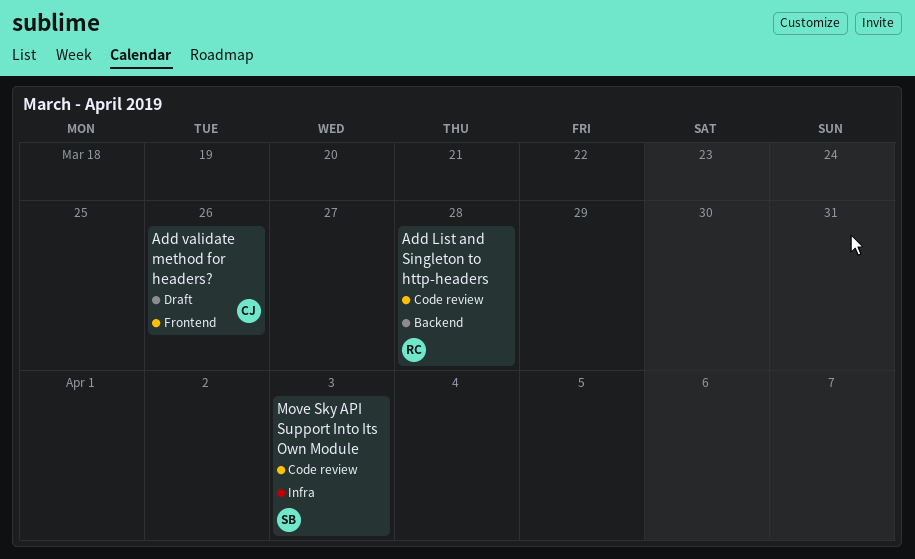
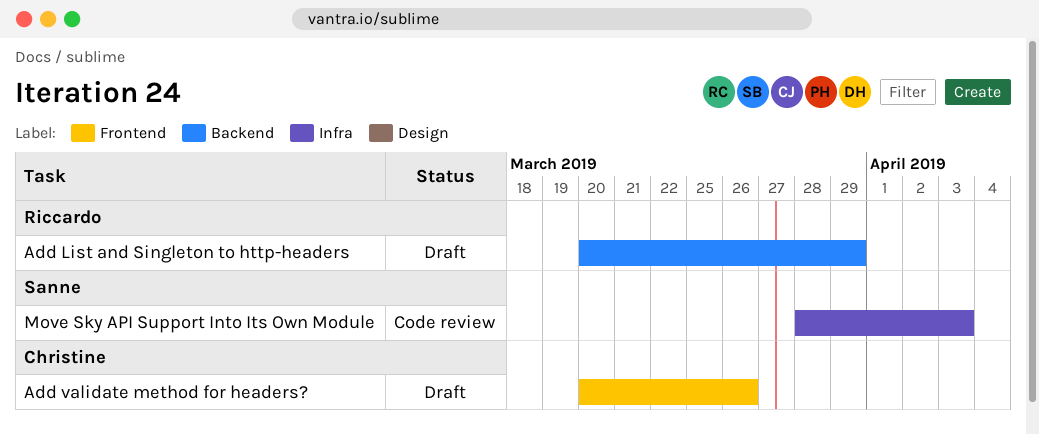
Add List and Singleton to http-headers, status: Code review -> Draft
Add List and Singleton to http-headers, due: Mar 28 -> Mar 29

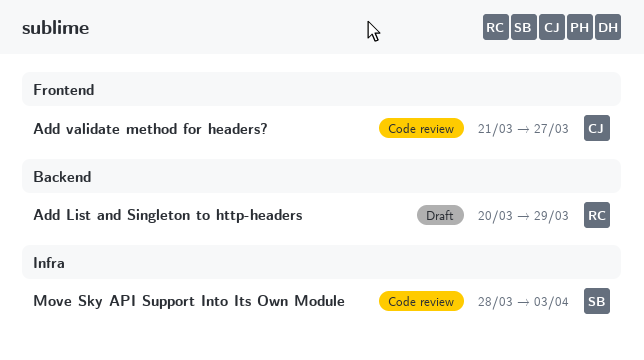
Add validate method for headers?, status: Draft -> Code review
Add validate method for headers?, start: Mar 20 -> Mar 21
Add validate method for headers?, due: Mar 26 -> Mar 27

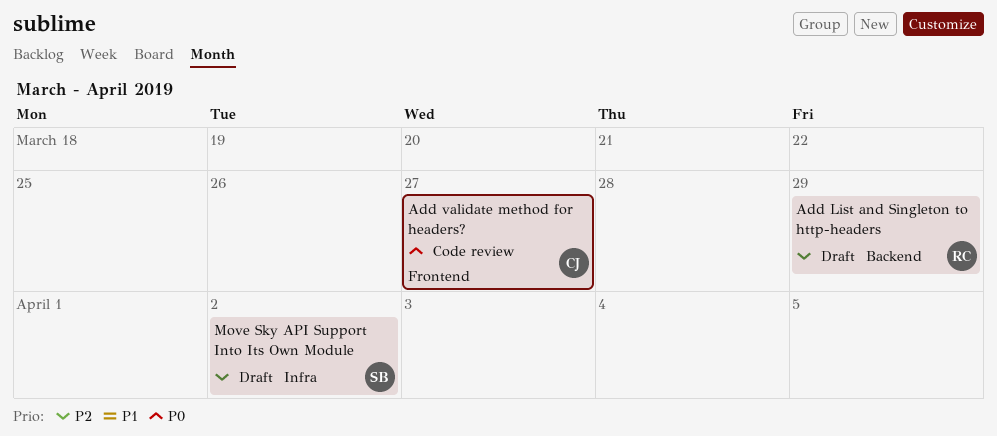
Move Sky API Support Into Its Own Module, status: Code review -> Draft
Move Sky API Support Into Its Own Module, due: Apr 3 -> Apr 2

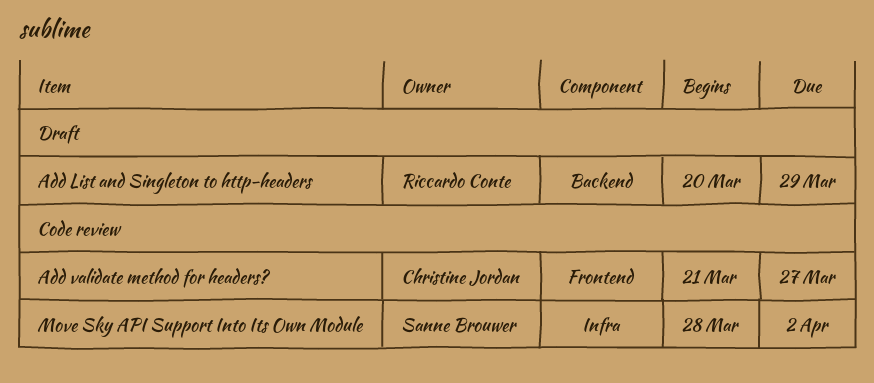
Move Sky API Support Into Its Own Module, status: Draft -> Code review

